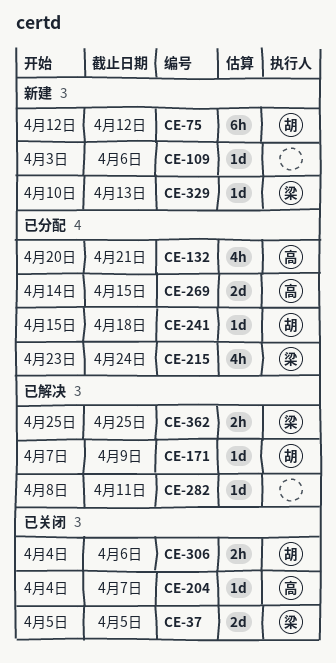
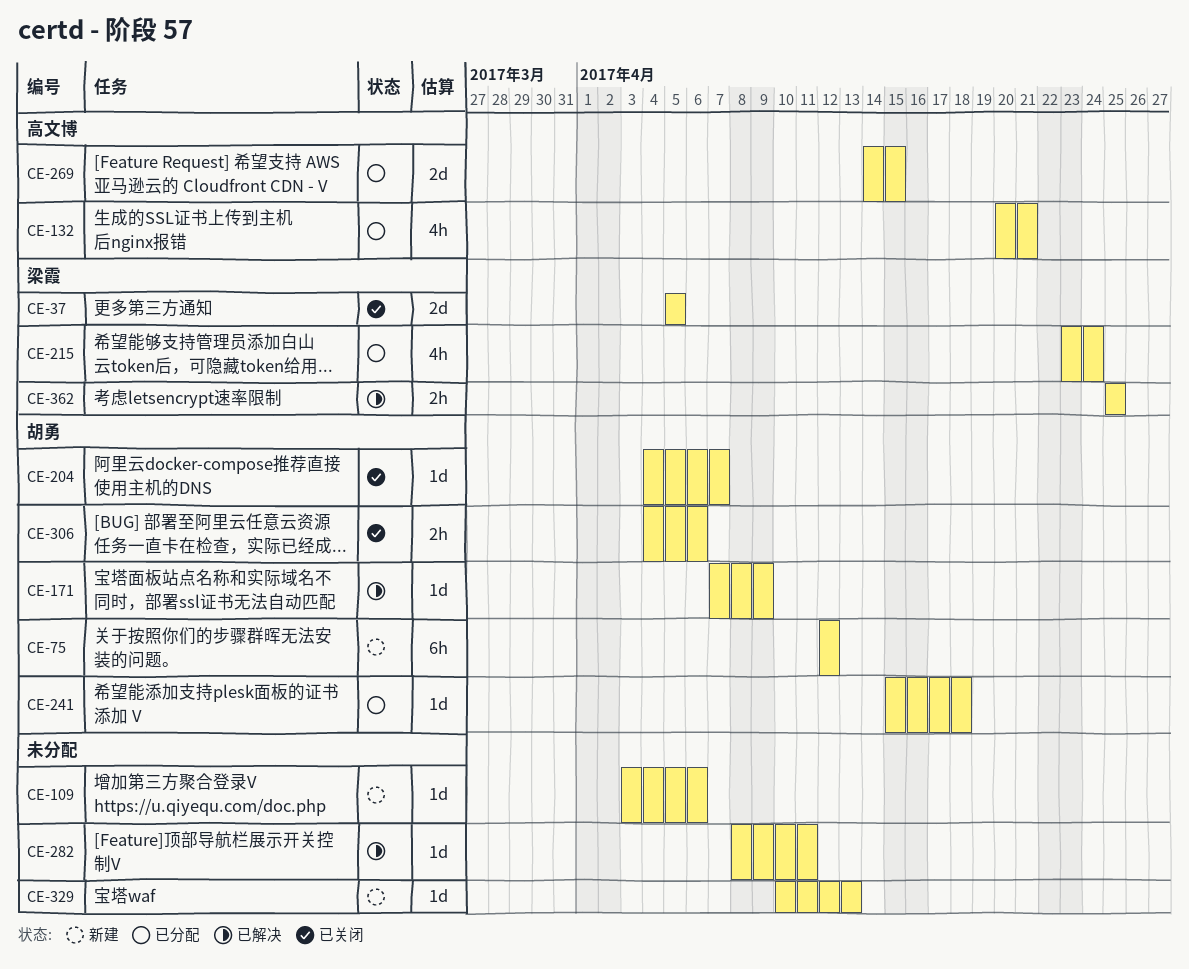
CE-204, owner: 高文博 -> 胡勇
CE-329, owner: 梁霞 -> none

